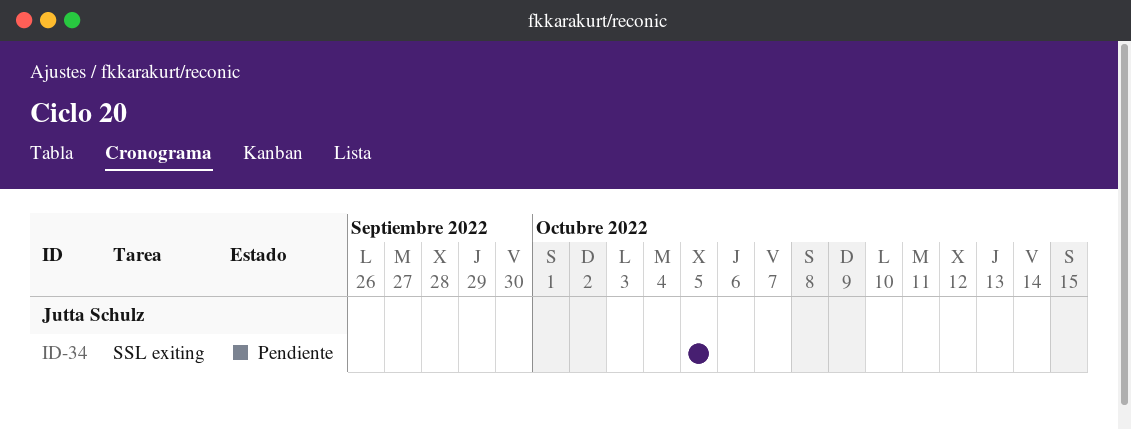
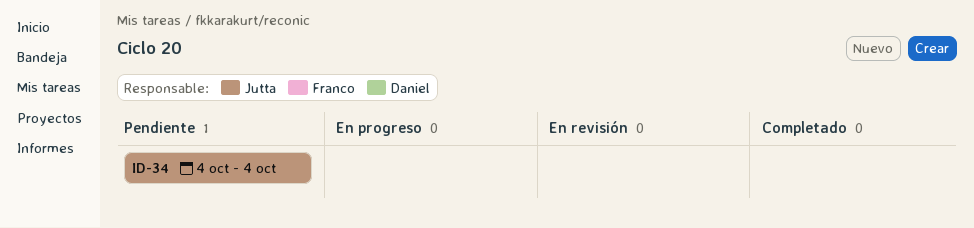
ID-34, start: Oct 5 -> Oct 4
ID-34, due: Oct 5 -> Oct 4

